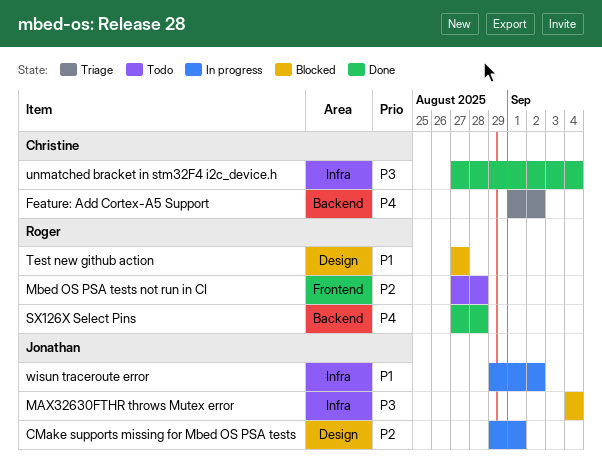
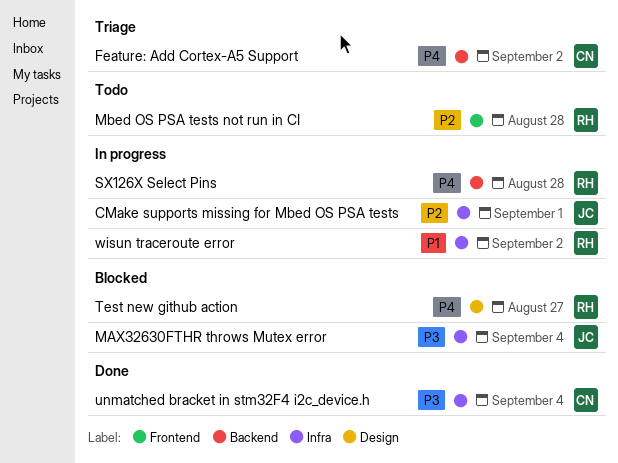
CMake supports missing for Mbed OS PSA tests, label: Design -> Infra
SX126X Select Pins, status: Done -> In progress
Test new github action, priority: P1 -> P4
wisun traceroute error, owner: Jonathan -> Roger

